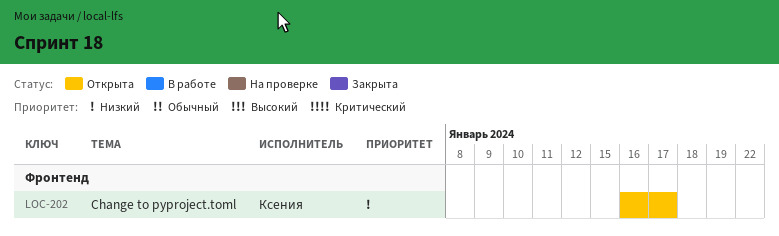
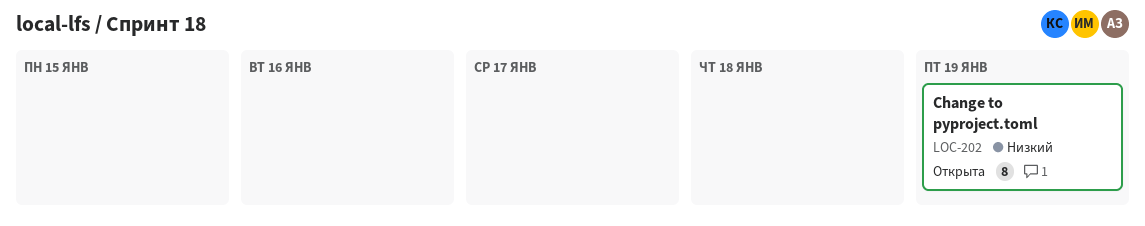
LOC-202, due: Jan 17 -> Jan 19

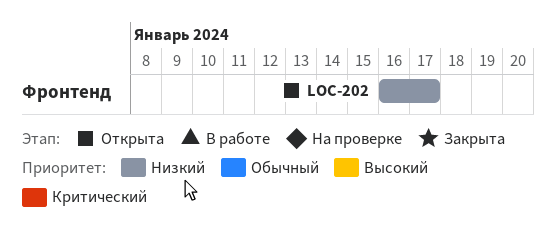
LOC-202, due: Jan 19 -> Jan 17

